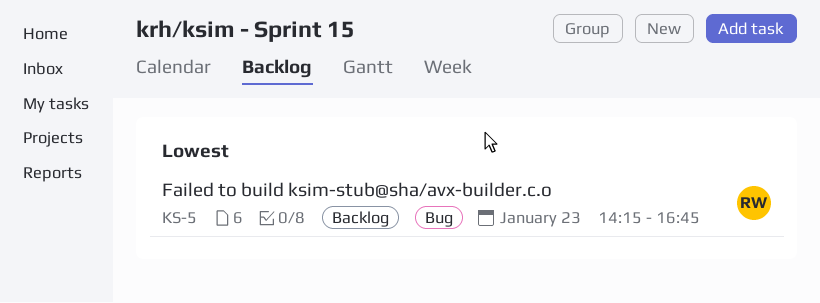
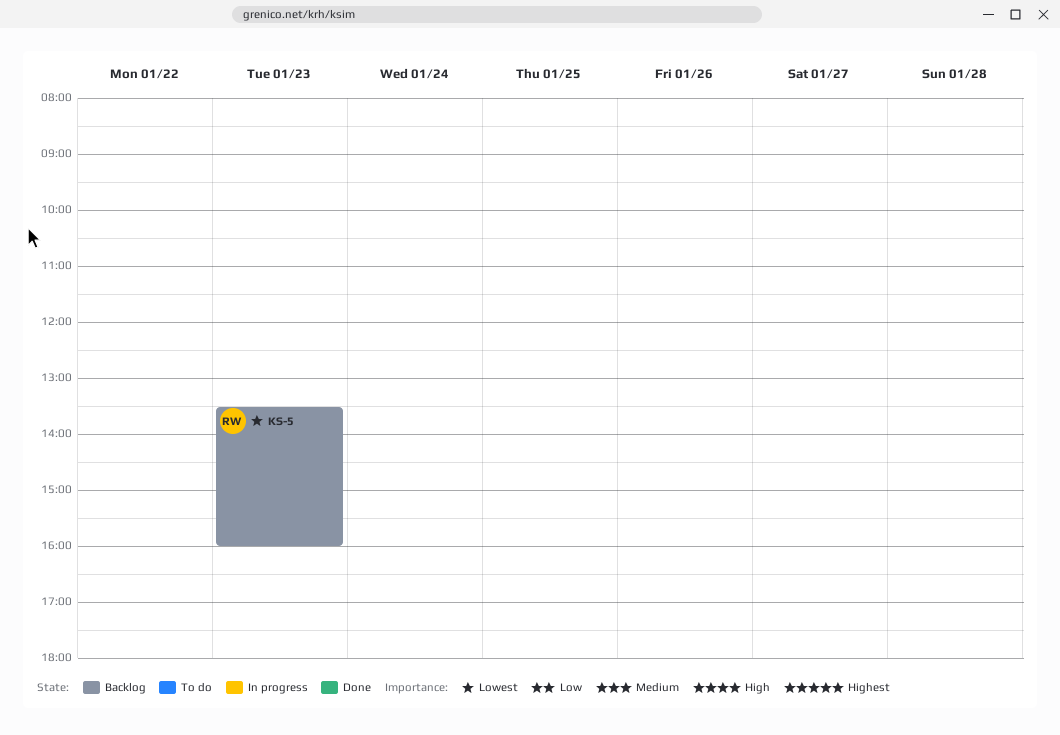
KS-5, begins: 14:15 -> 13:30
KS-5, ends: 16:45 -> 16:00

